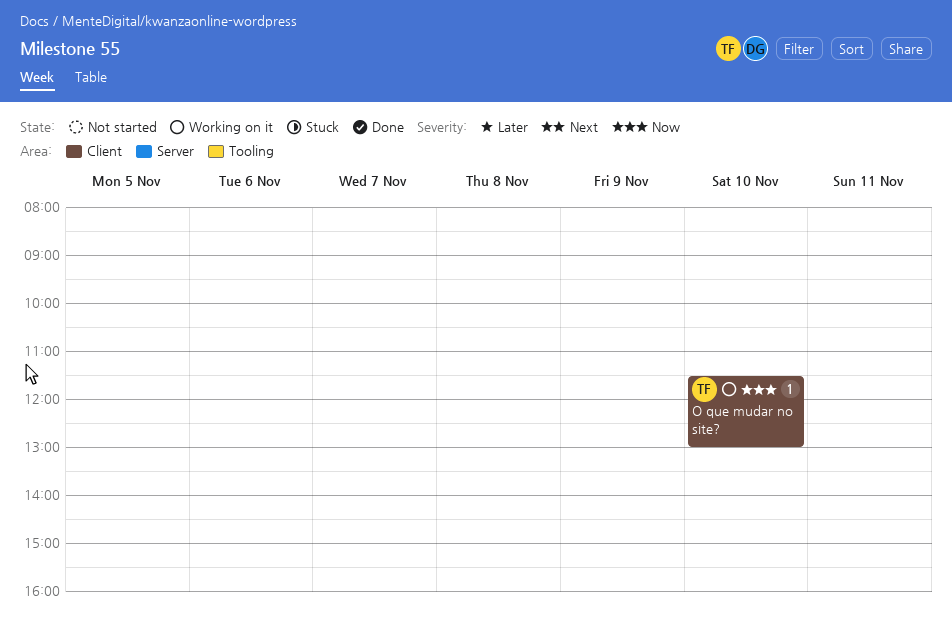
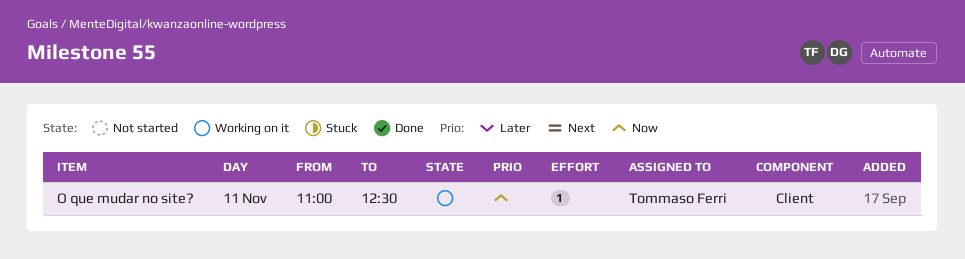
O que mudar no site?, day: Nov 10 -> Nov 11
O que mudar no site?, begins: 11:30 -> 11:00
O que mudar no site?, ends: 13:00 -> 12:30

